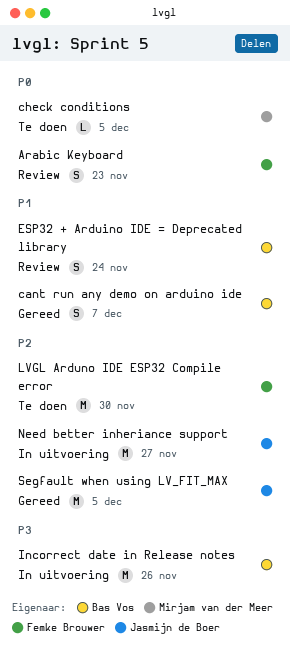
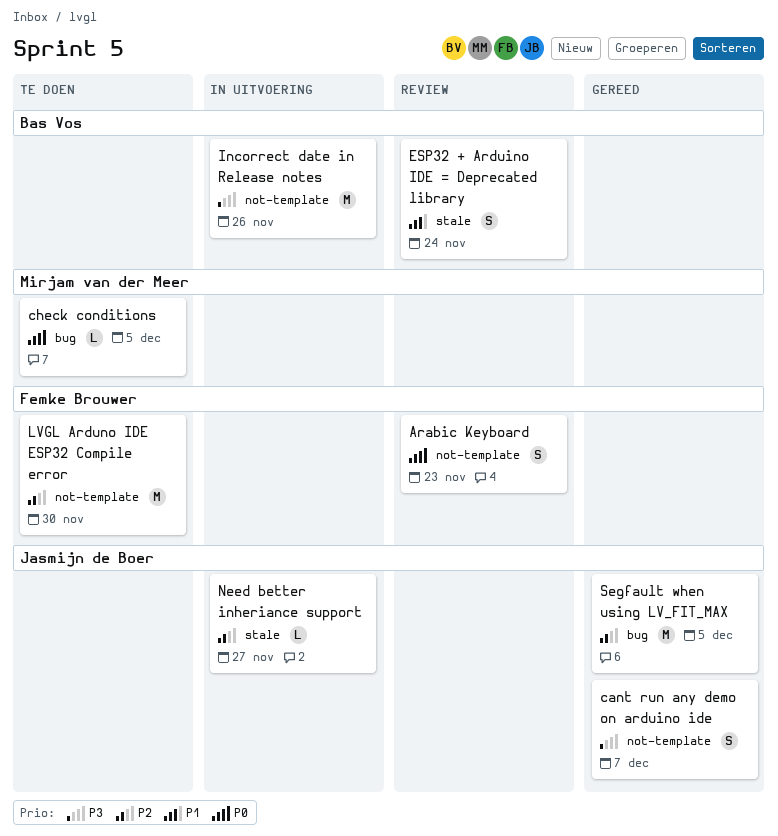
cant run any demo on arduino ide, owner: Bas Vos -> Jasmijn de Boer
cant run any demo on arduino ide, priority: P1 -> P3
Need better inheriance support, estimate: M -> L

